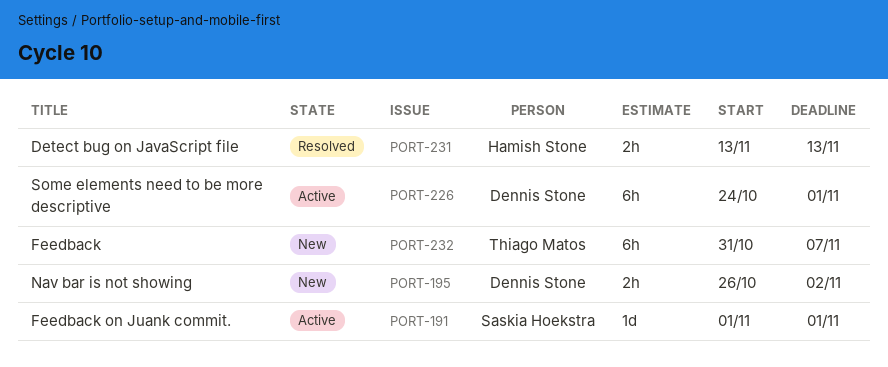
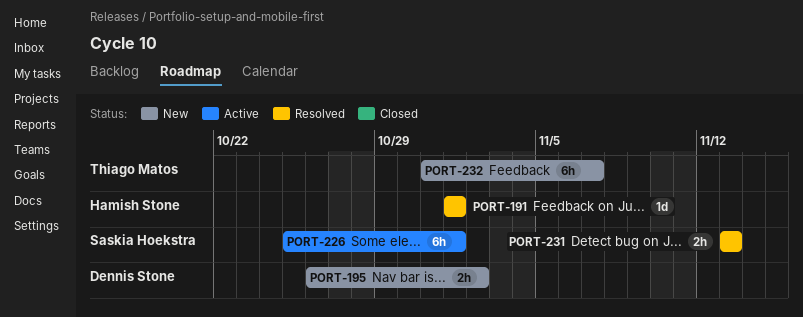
PORT-191, status: Active -> Resolved
PORT-191, owner: Saskia Hoekstra -> Hamish Stone
PORT-226, owner: Dennis Stone -> Saskia Hoekstra
PORT-226, start: Oct 24 -> Oct 25
PORT-231, owner: Hamish Stone -> Saskia Hoekstra

